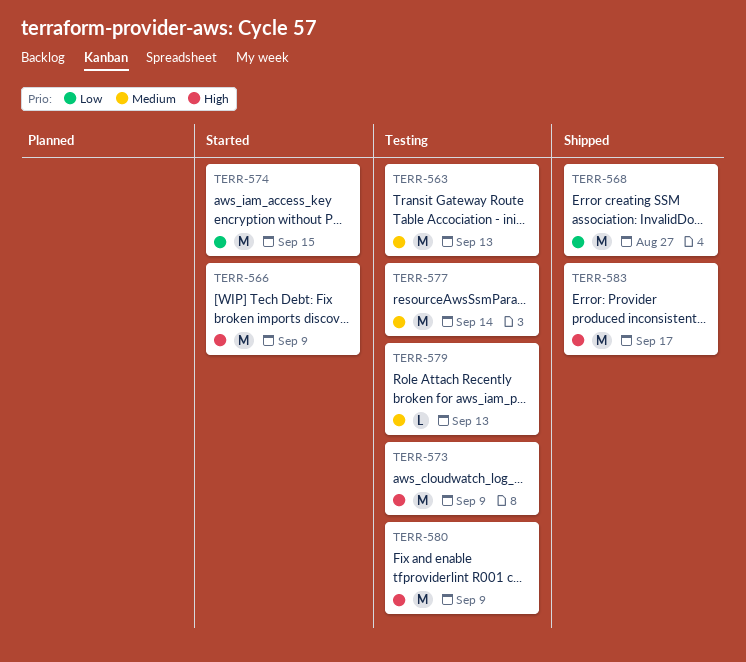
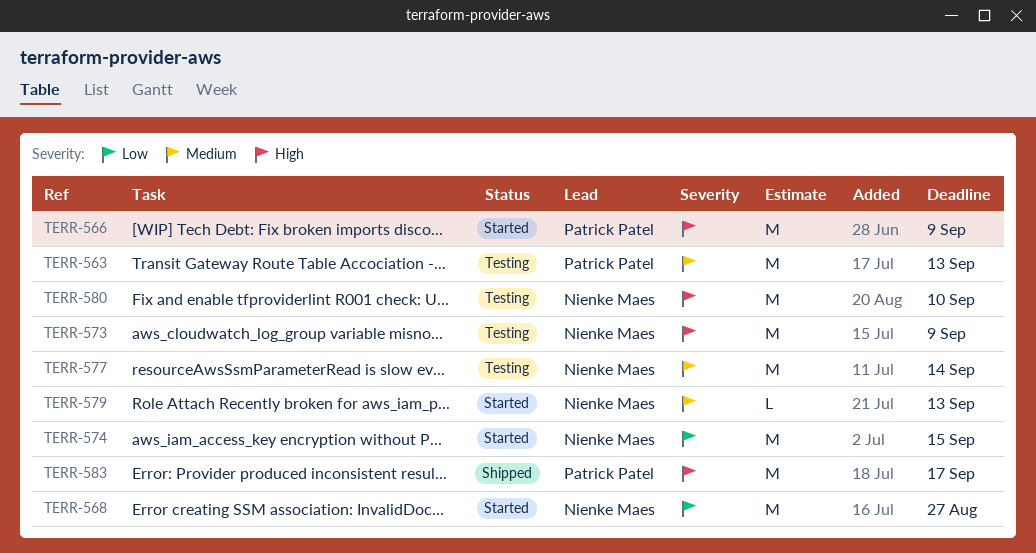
TERR-568, status: Shipped -> Started
TERR-579, status: Testing -> Started
TERR-580, due: Sep 9 -> Sep 10

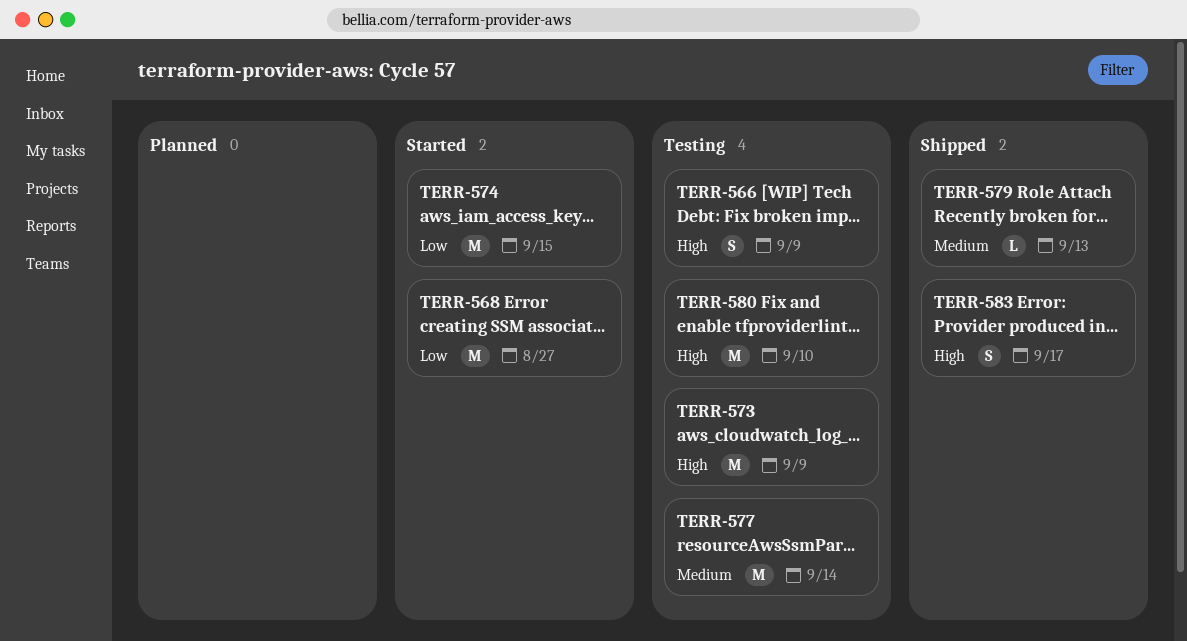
TERR-563: present -> none
TERR-566, status: Started -> Testing
TERR-566, estimate: M -> S
TERR-579, status: Started -> Shipped
TERR-583, estimate: M -> S

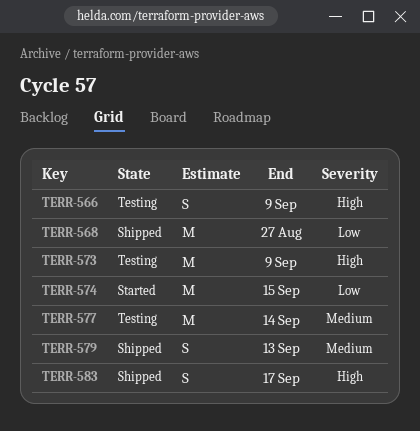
TERR-568, status: Started -> Shipped
TERR-579, estimate: L -> S
TERR-580: present -> none

